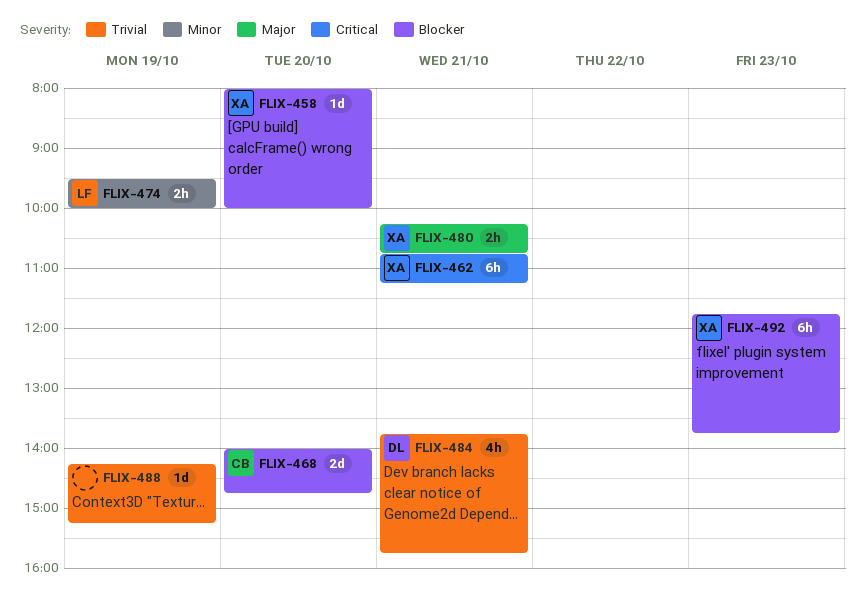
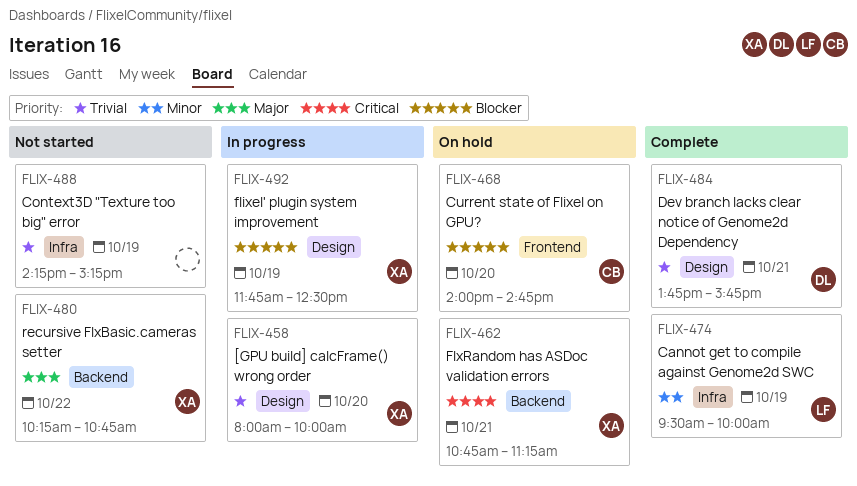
FLIX-458, priority: Blocker -> Trivial
FLIX-480, day: Oct 21 -> Oct 22
FLIX-492, day: Oct 23 -> Oct 19
FLIX-492, ends: 13:45 -> 12:30

